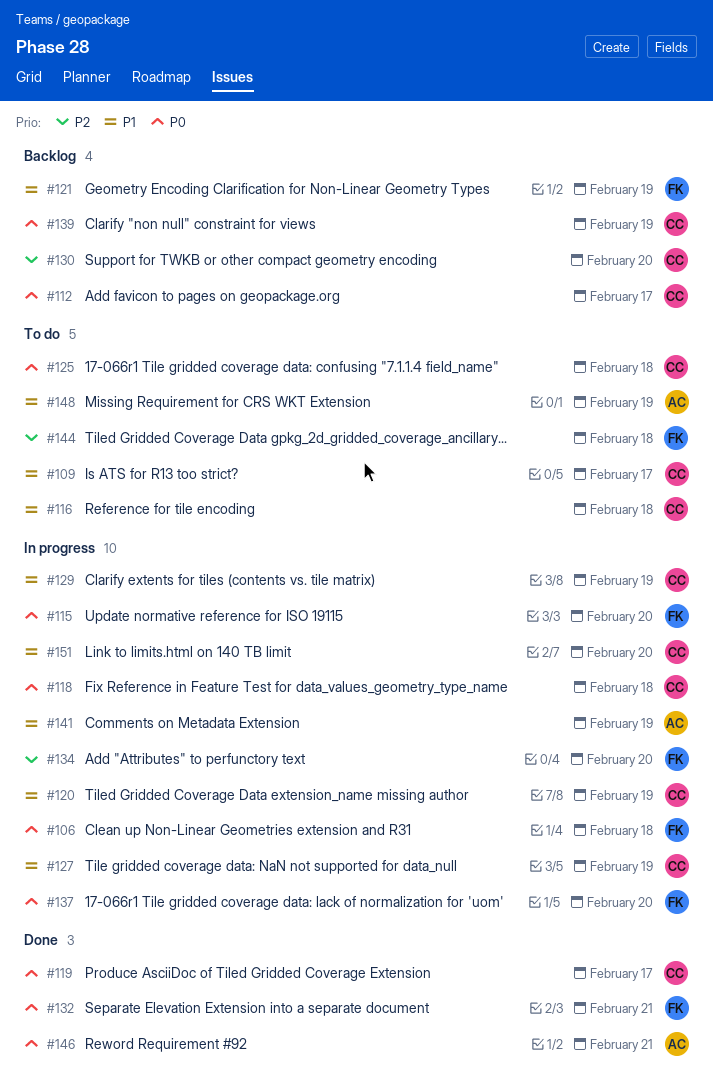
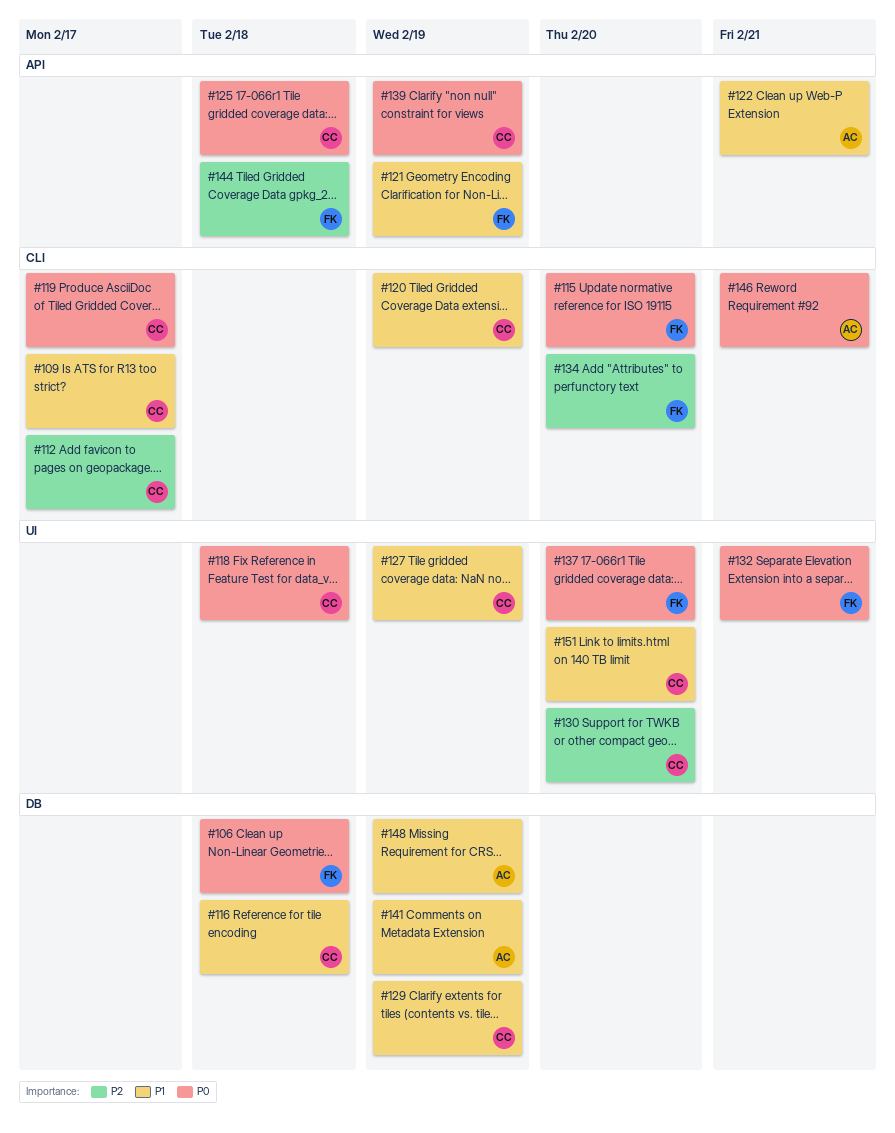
#112, priority: P0 -> P2
#122: none -> present

